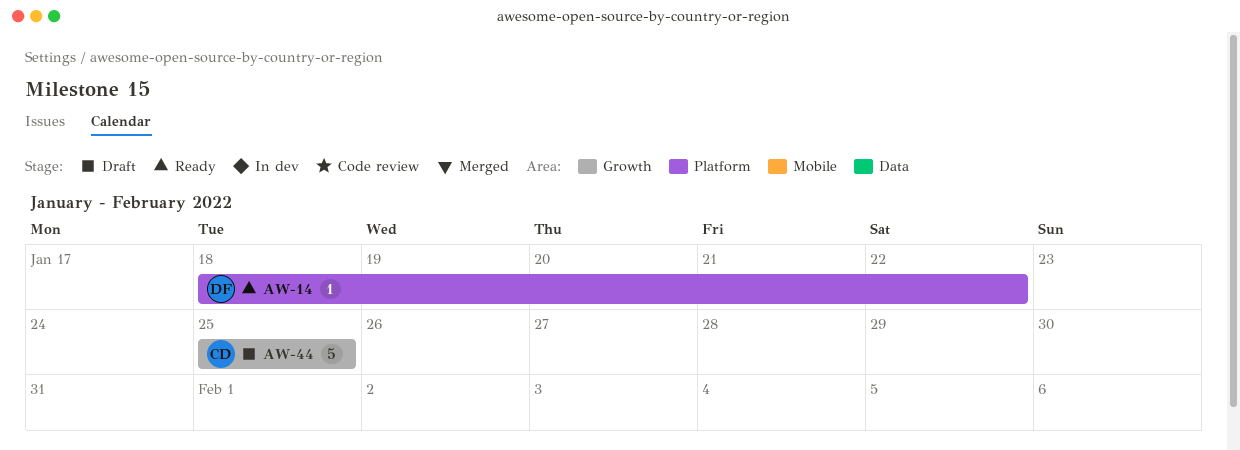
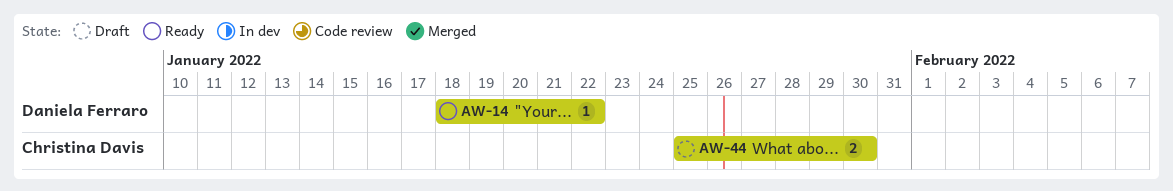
AW-44, estimate: 5 -> 2
AW-44, due: Jan 25 -> Jan 30

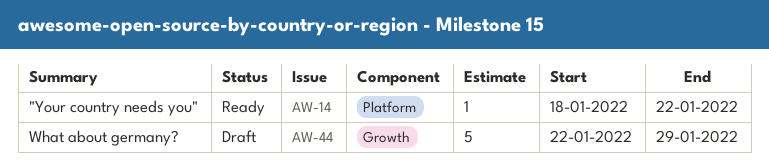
AW-44, estimate: 2 -> 5
AW-44, start: Jan 25 -> Jan 22
AW-44, due: Jan 30 -> Jan 29

